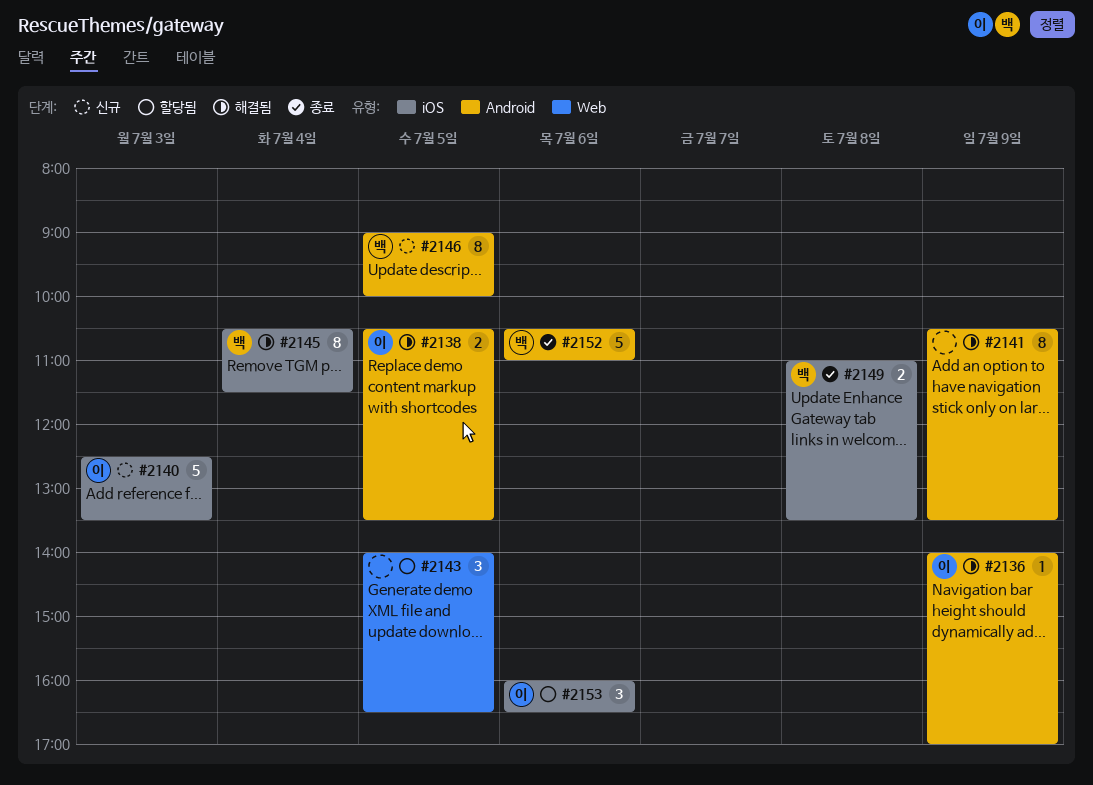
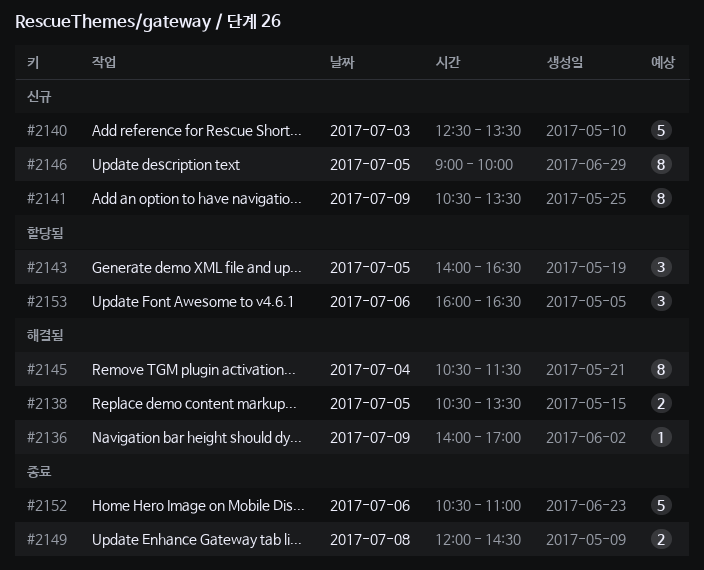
#2141, status: 해결됨 -> 신규
#2149, begins: 11:00 -> 12:00
#2149, ends: 13:30 -> 14:30

